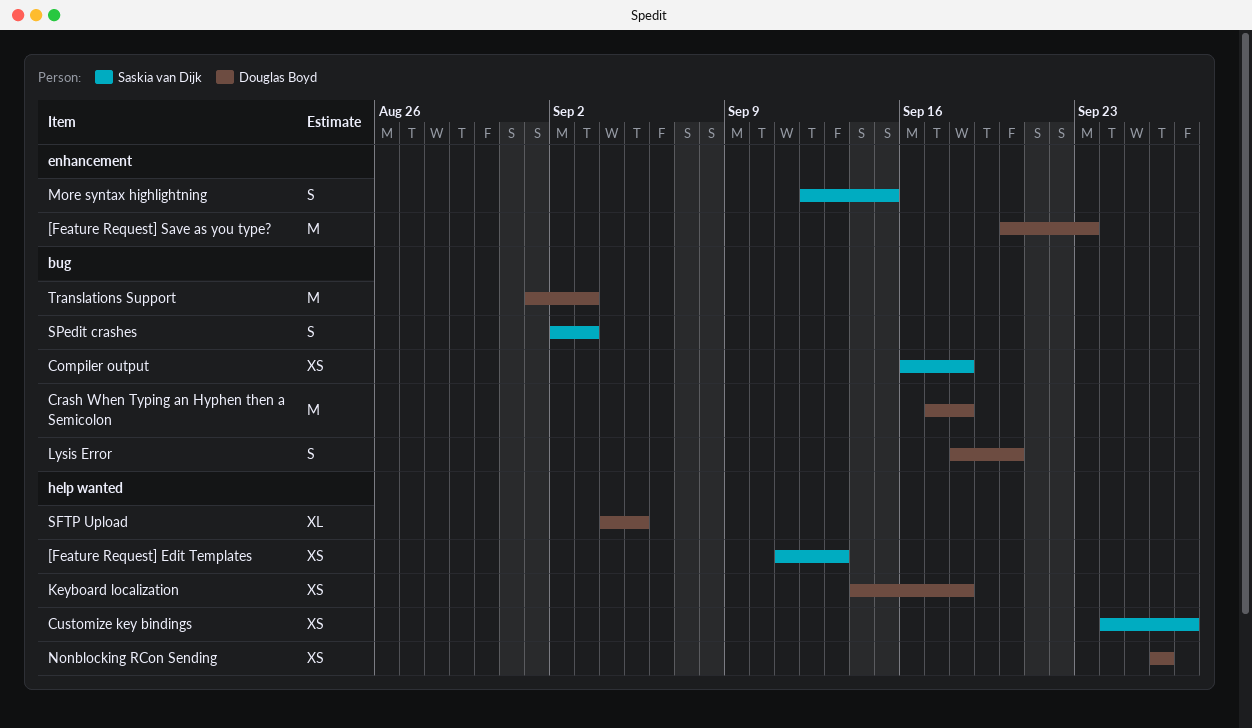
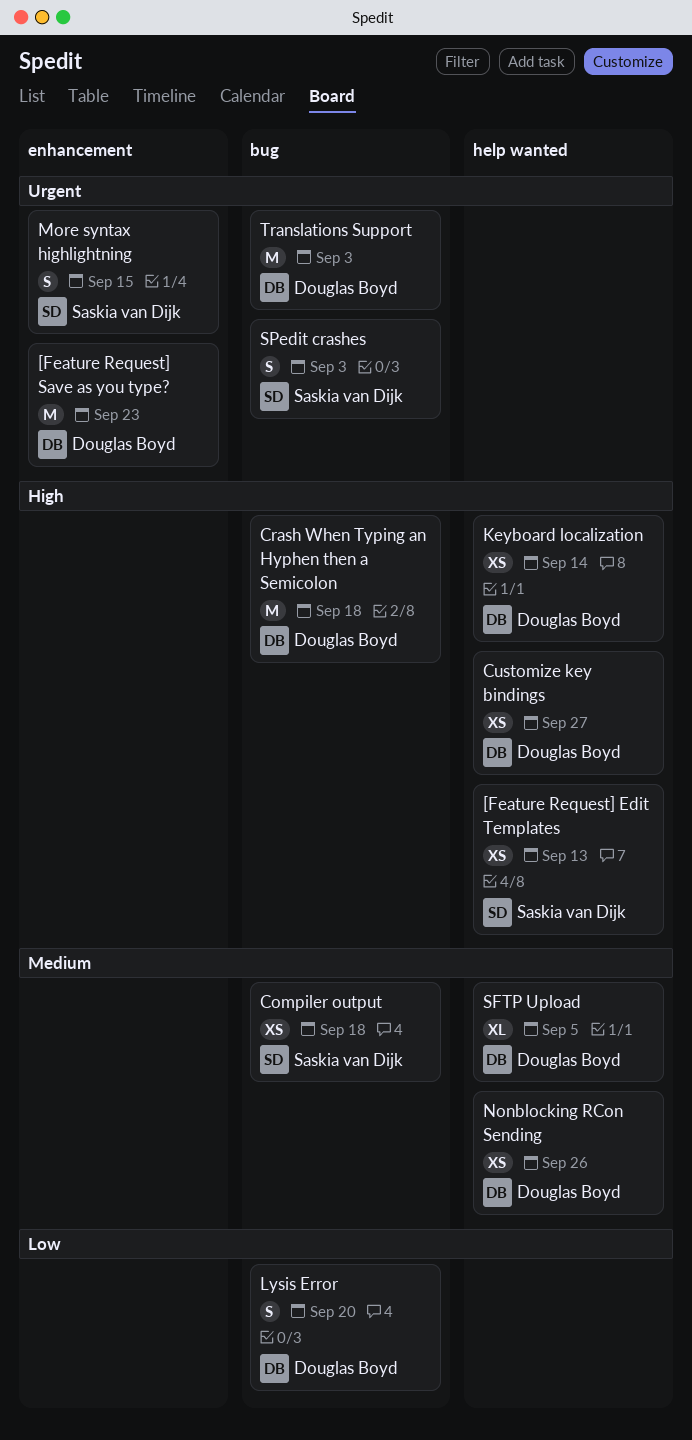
Customize key bindings, owner: Saskia van Dijk -> Douglas Boyd
Keyboard localization, due: Sep 18 -> Sep 14

